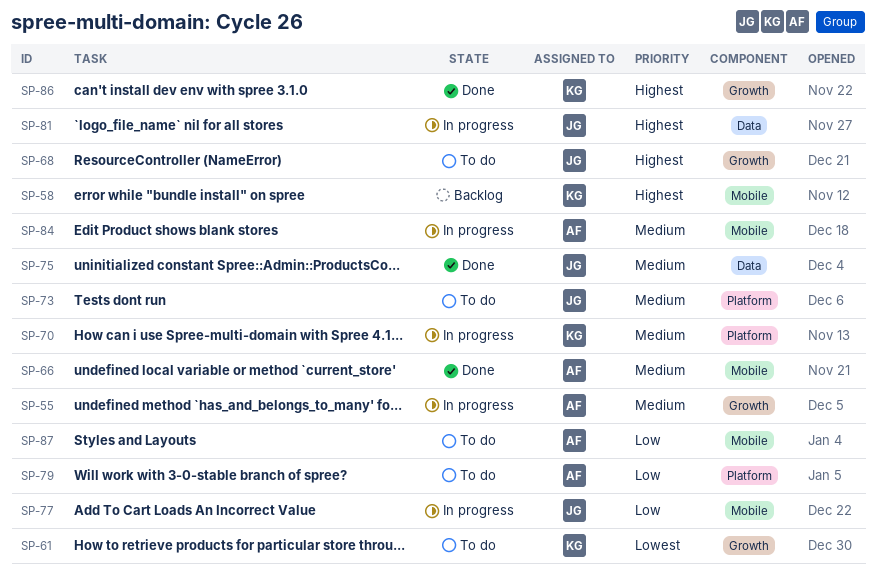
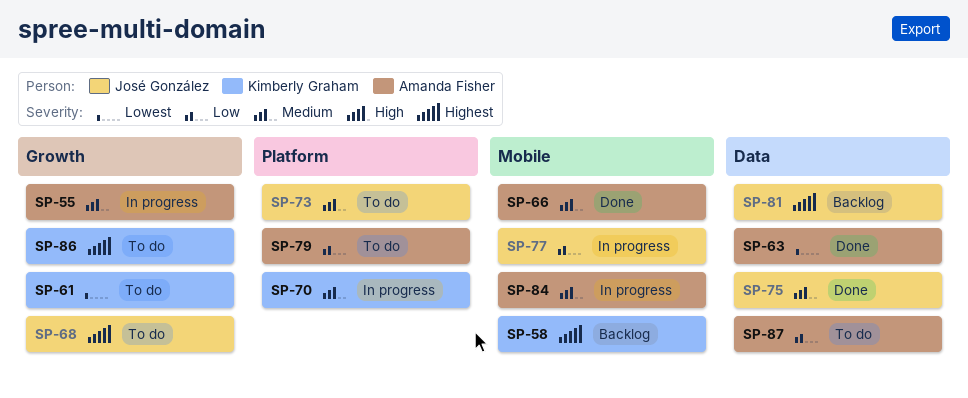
SP-63: none -> present
SP-81, status: In progress -> Backlog
SP-86, status: Done -> To do
SP-87, label: Mobile -> Data

